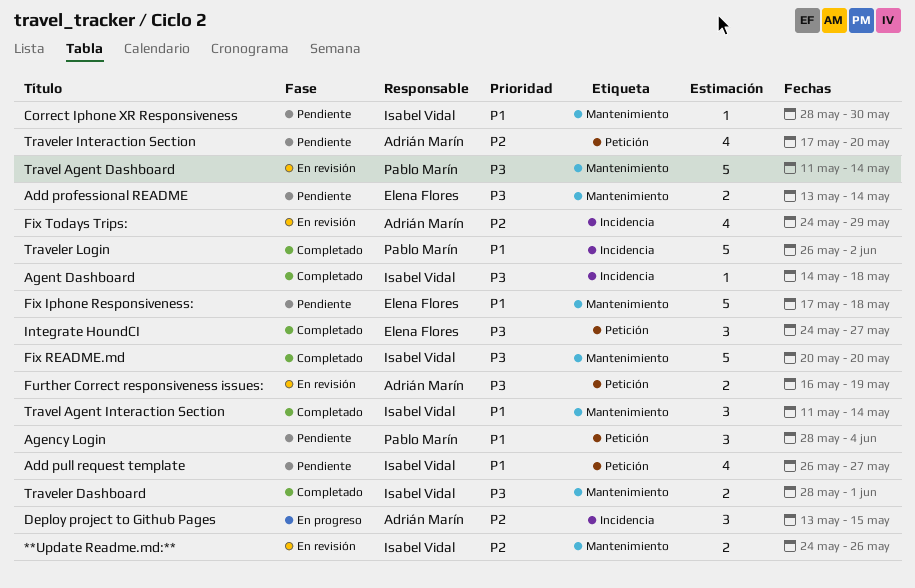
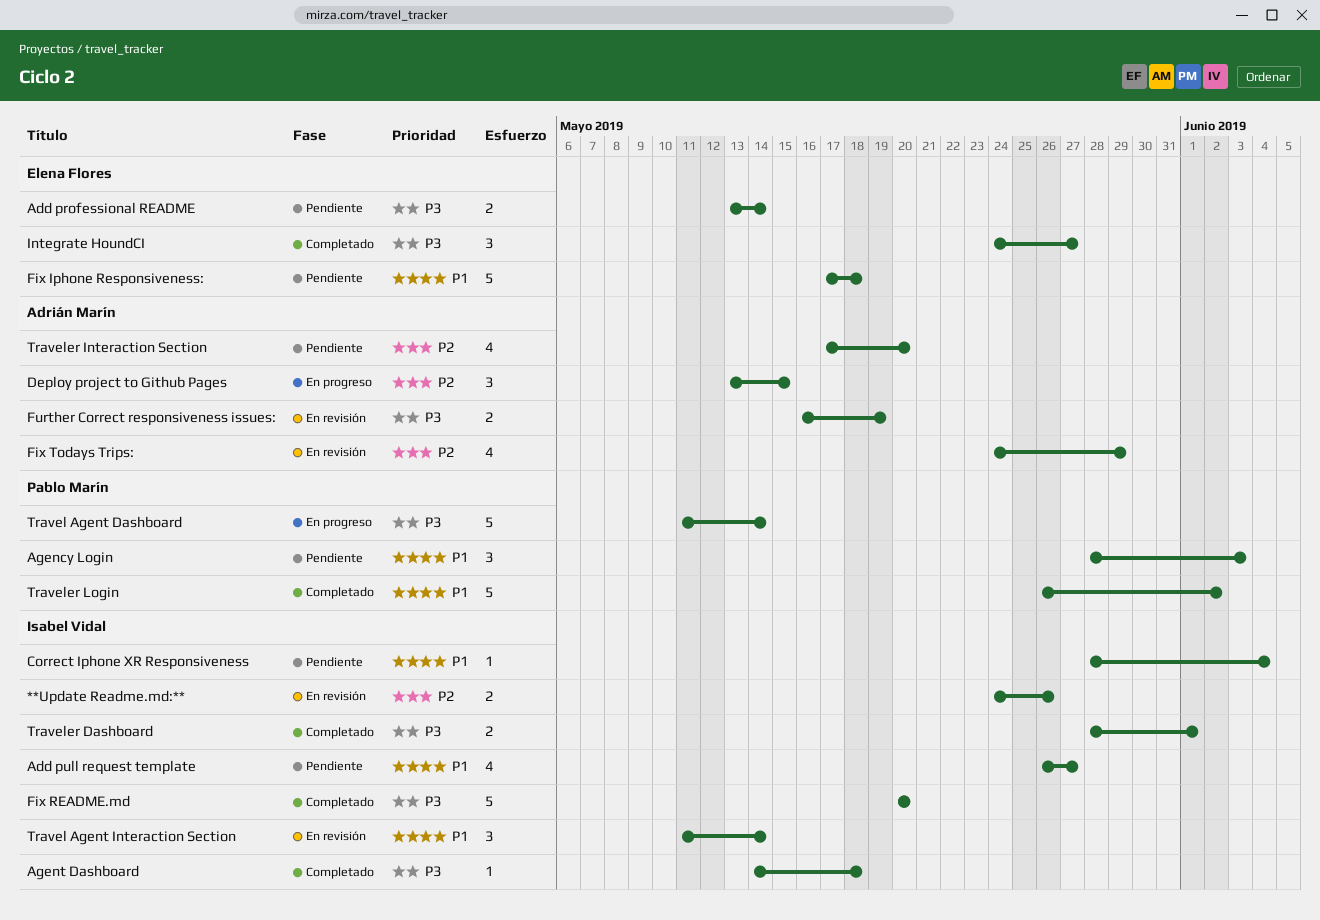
Agency Login, due: Jun 4 -> Jun 3
Correct Iphone XR Responsiveness, due: May 30 -> Jun 4
Travel Agent Dashboard, status: En revisión -> En progreso
Travel Agent Interaction Section, status: Completado -> En revisión

